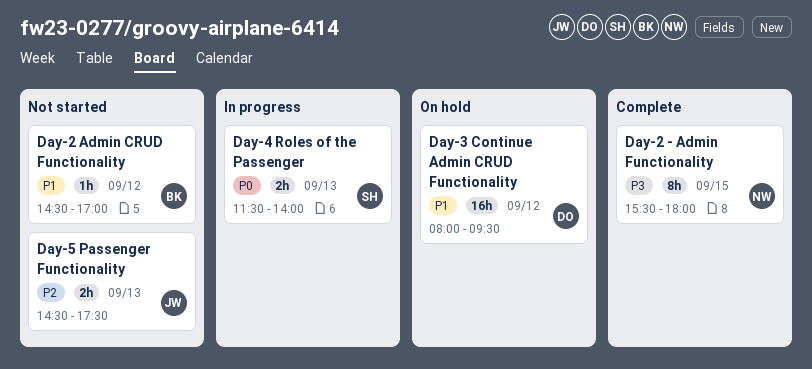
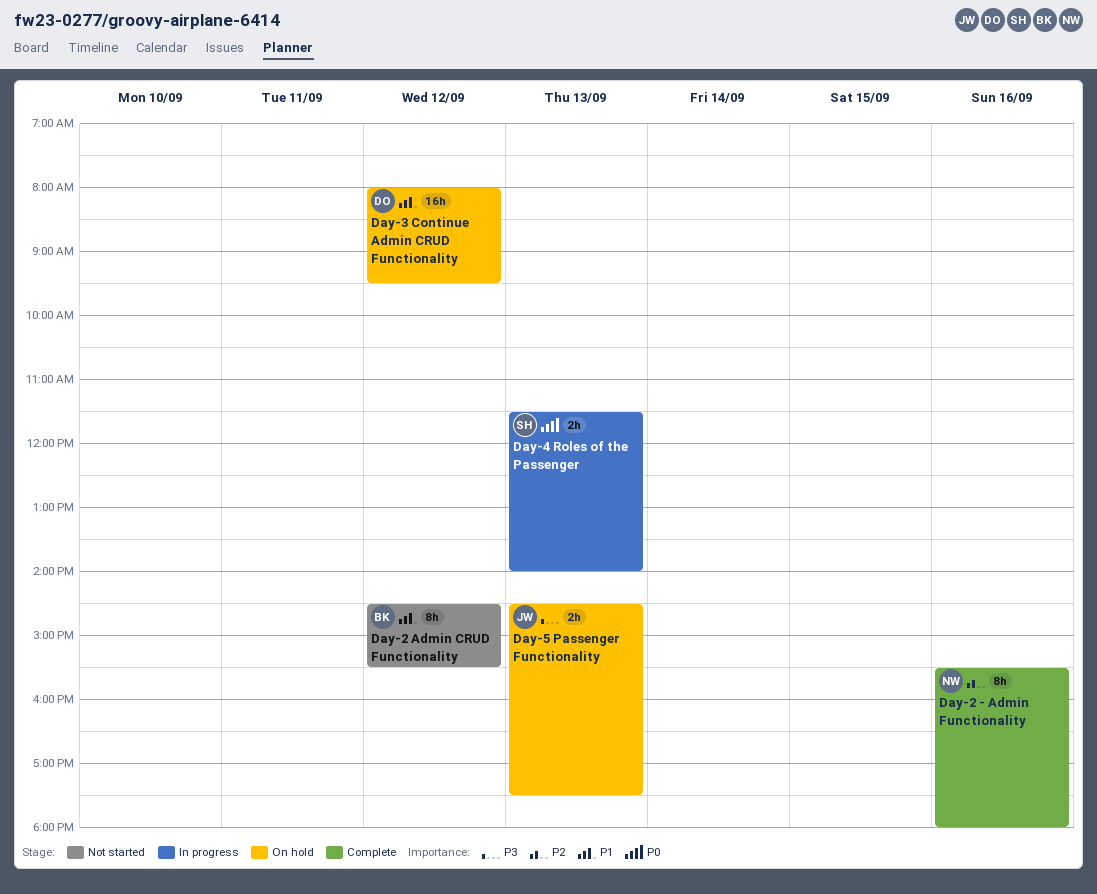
Day-2 - Admin Functionality, priority: P3 -> P2
Day-2 - Admin Functionality, day: Sep 15 -> Sep 16
Day-2 Admin CRUD Functionality, estimate: 1h -> 8h
Day-2 Admin CRUD Functionality, ends: 17:00 -> 15:30
Day-5 Passenger Functionality, status: Not started -> On hold
Day-5 Passenger Functionality, priority: P2 -> P3

